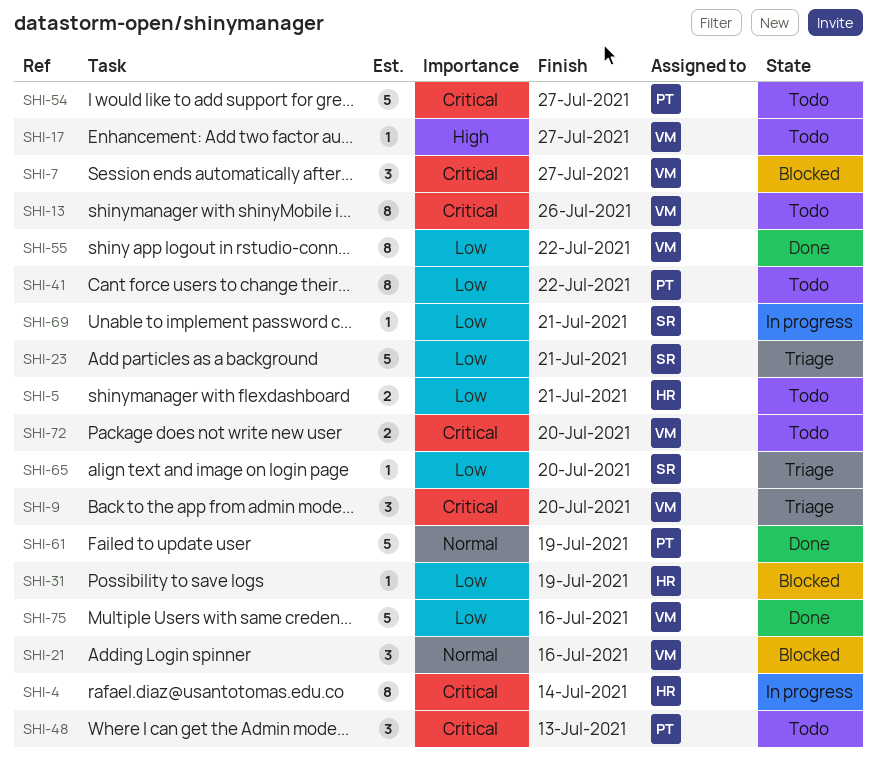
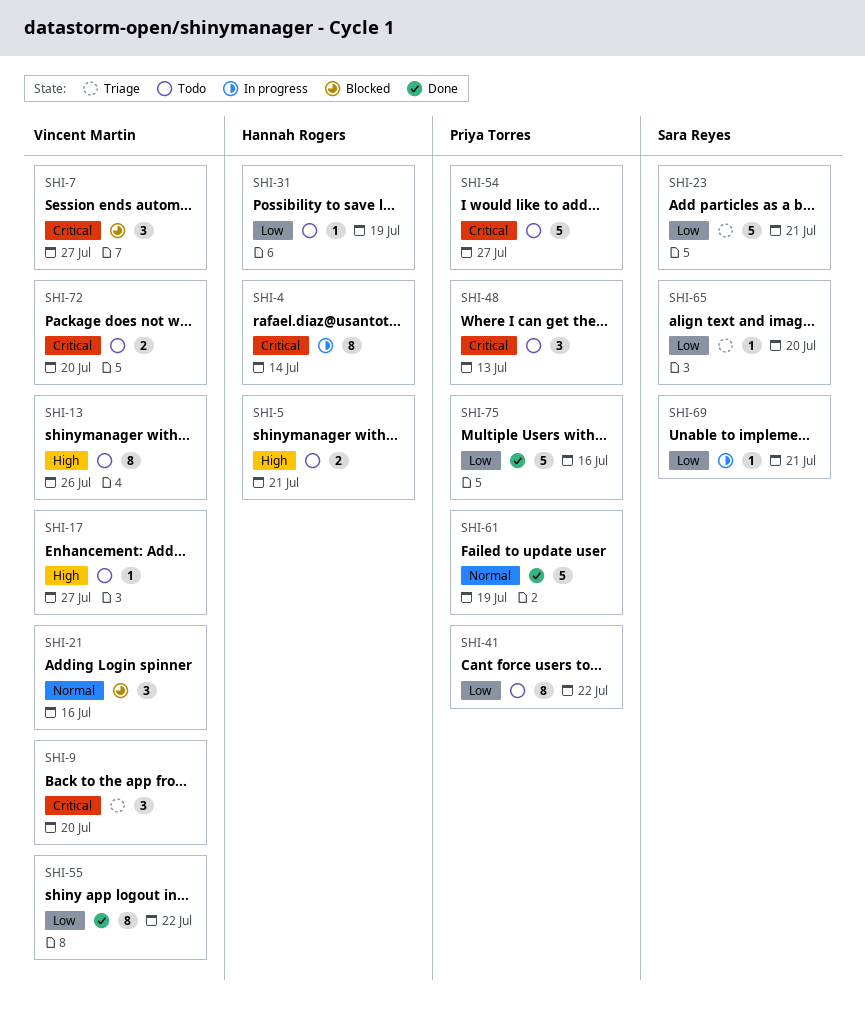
SHI-5, priority: Low -> High
SHI-13, priority: Critical -> High
SHI-31, status: Blocked -> Todo
SHI-75, owner: Vincent Martin -> Priya Torres

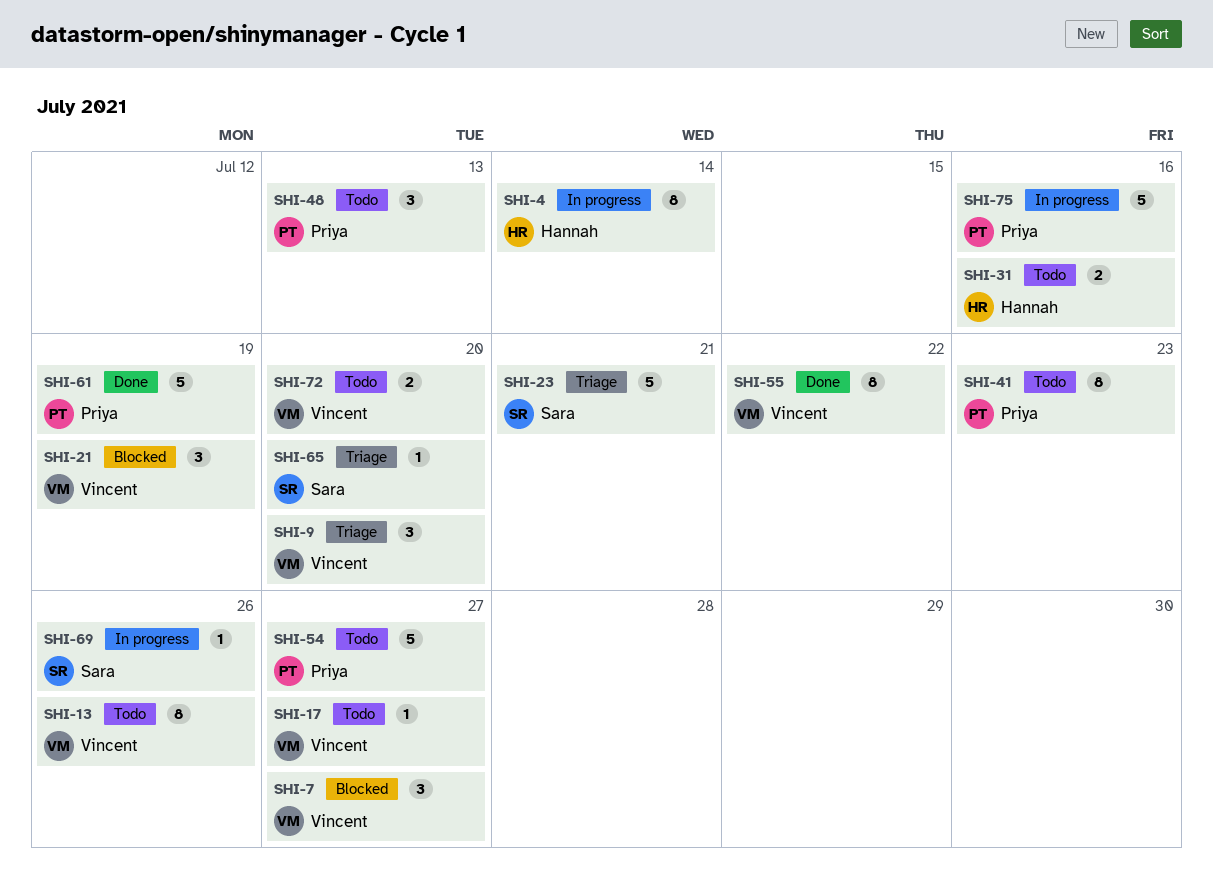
SHI-5: present -> none
SHI-21, due: Jul 16 -> Jul 19
SHI-31, estimate: 1 -> 2
SHI-31, due: Jul 19 -> Jul 16
SHI-41, due: Jul 22 -> Jul 23
SHI-69, due: Jul 21 -> Jul 26
SHI-75, status: Done -> In progress

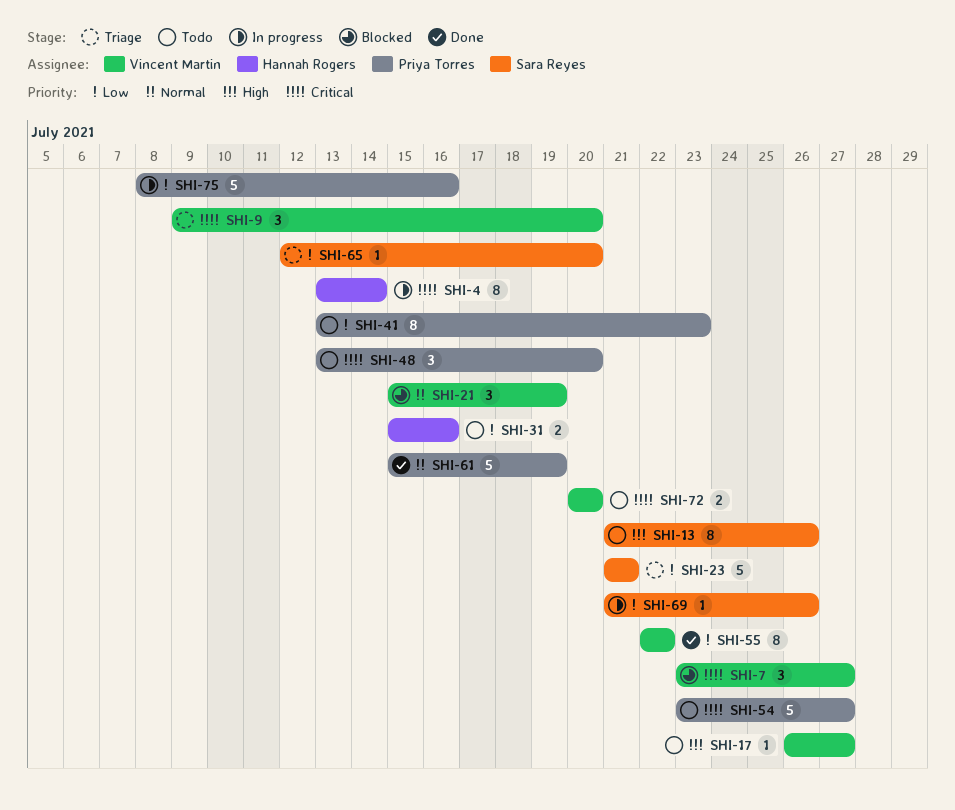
SHI-13, owner: Vincent Martin -> Sara Reyes
SHI-48, due: Jul 13 -> Jul 20

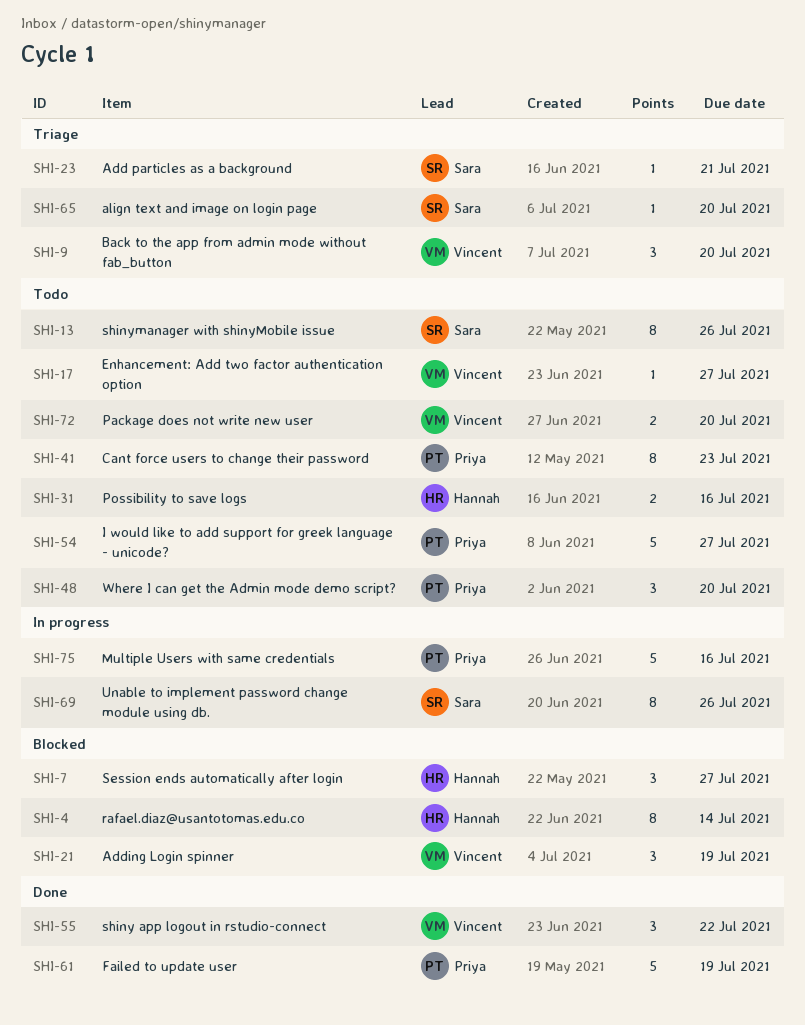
SHI-4, status: In progress -> Blocked
SHI-7, owner: Vincent Martin -> Hannah Rogers
SHI-23, estimate: 5 -> 1
SHI-55, estimate: 8 -> 3
SHI-69, estimate: 1 -> 8

